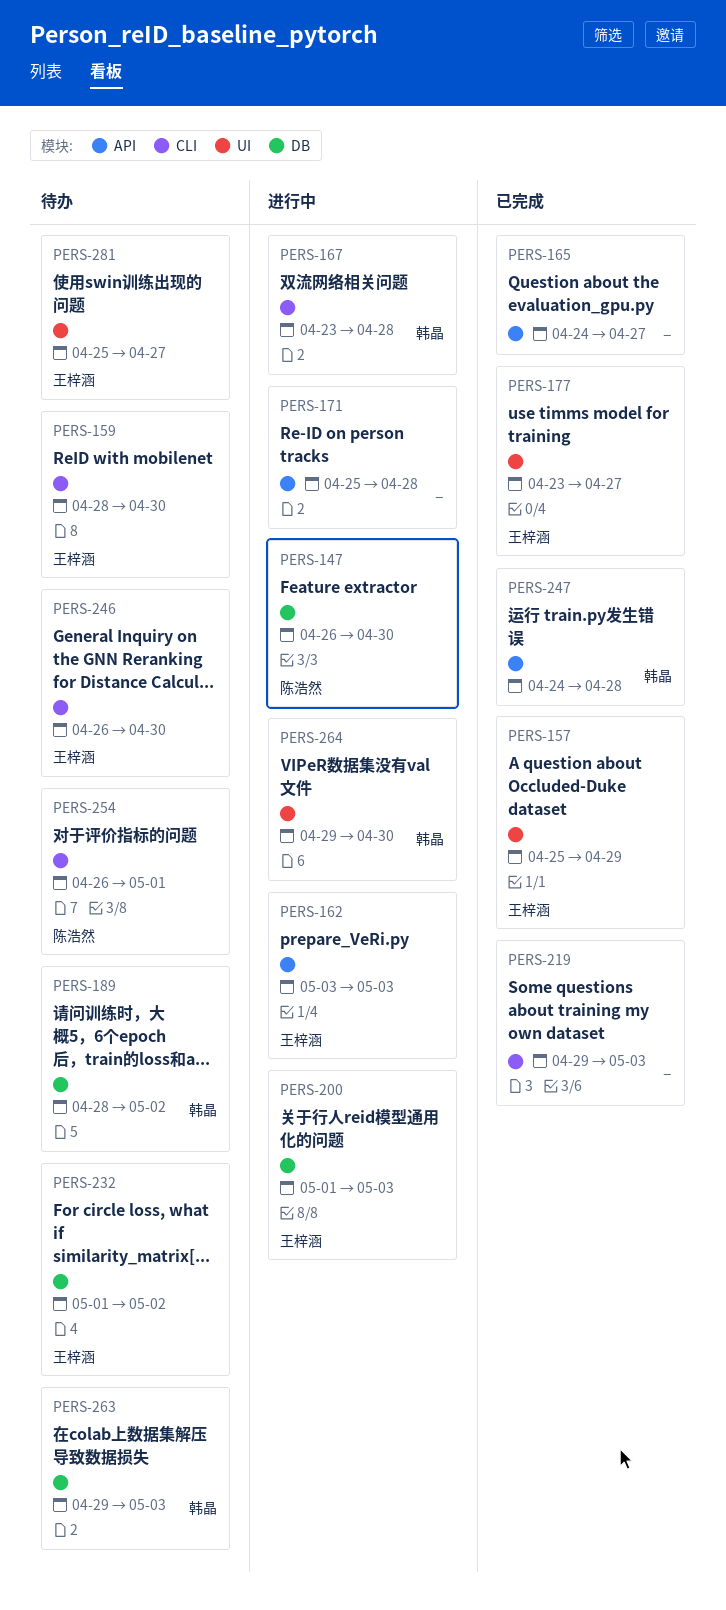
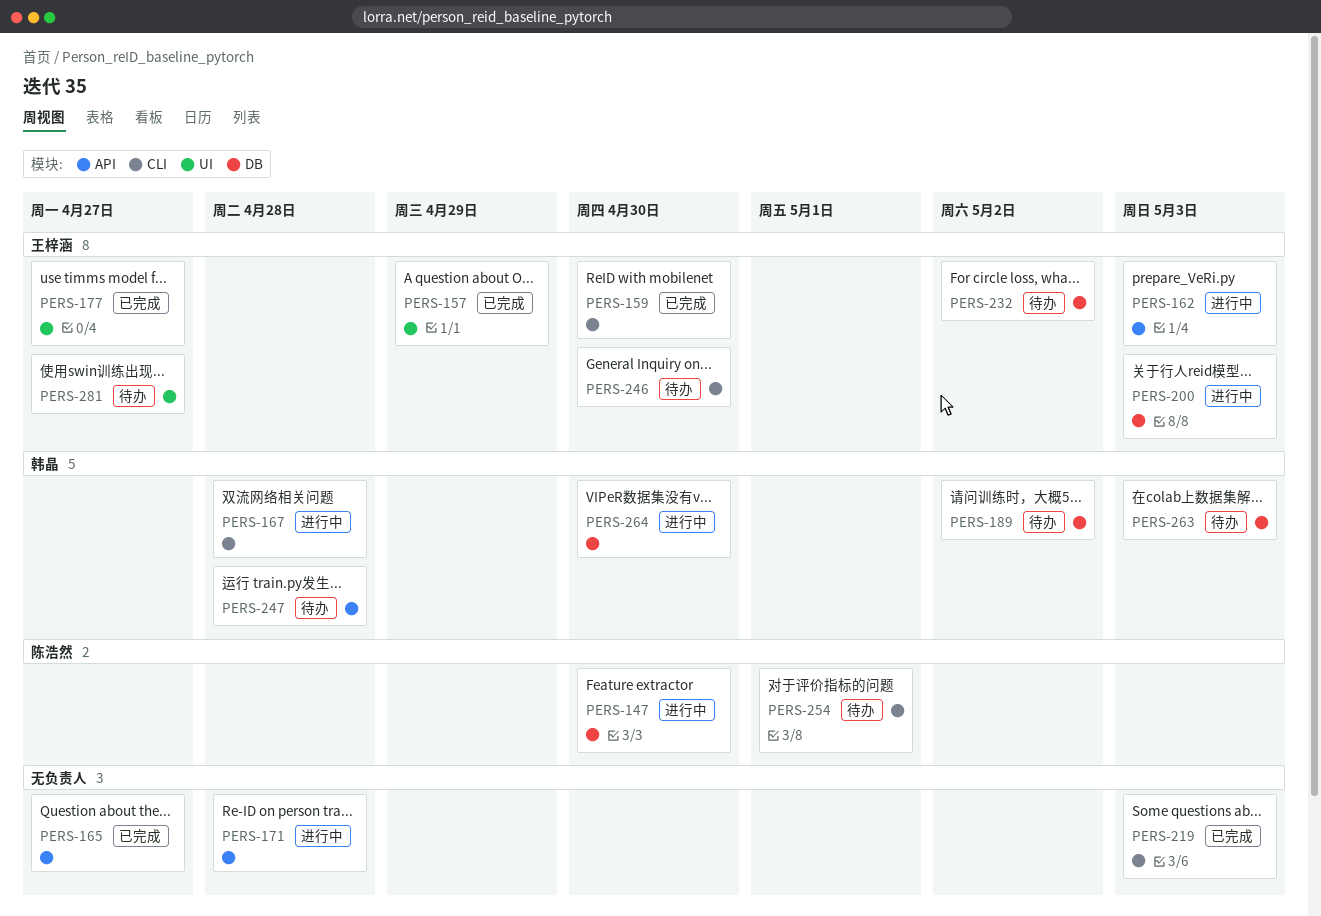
PERS-159, status: 待办 -> 已完成
PERS-247, status: 已完成 -> 待办
PERS-264, label: UI -> DB

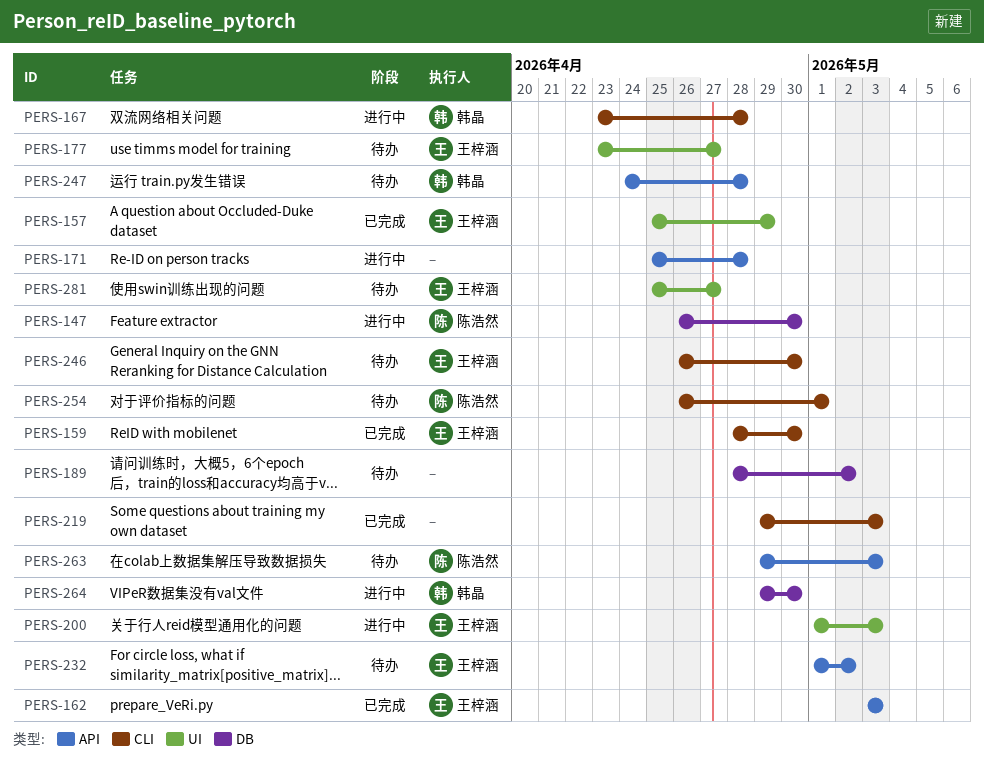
PERS-162, status: 进行中 -> 已完成
PERS-165: present -> none
PERS-177, status: 已完成 -> 待办
PERS-189, owner: 韩晶 -> none
PERS-200, label: DB -> UI
PERS-232, label: DB -> API
PERS-263, owner: 韩晶 -> 陈浩然
PERS-263, label: DB -> API

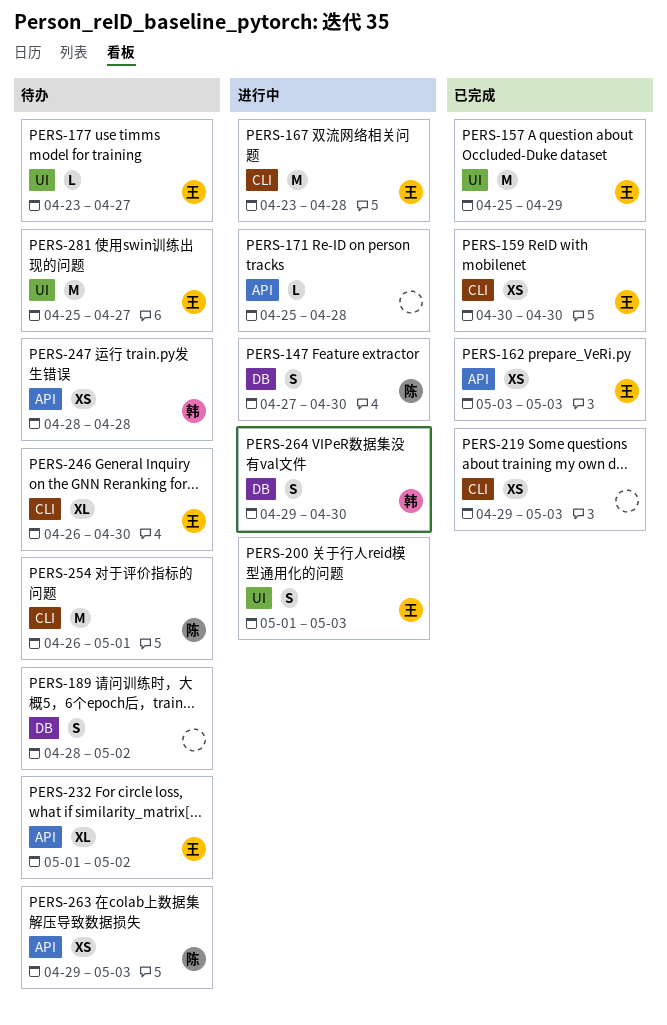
PERS-147, start: Apr 26 -> Apr 27
PERS-159, start: Apr 28 -> Apr 30
PERS-167, owner: 韩晶 -> 王梓涵
PERS-247, start: Apr 24 -> Apr 28

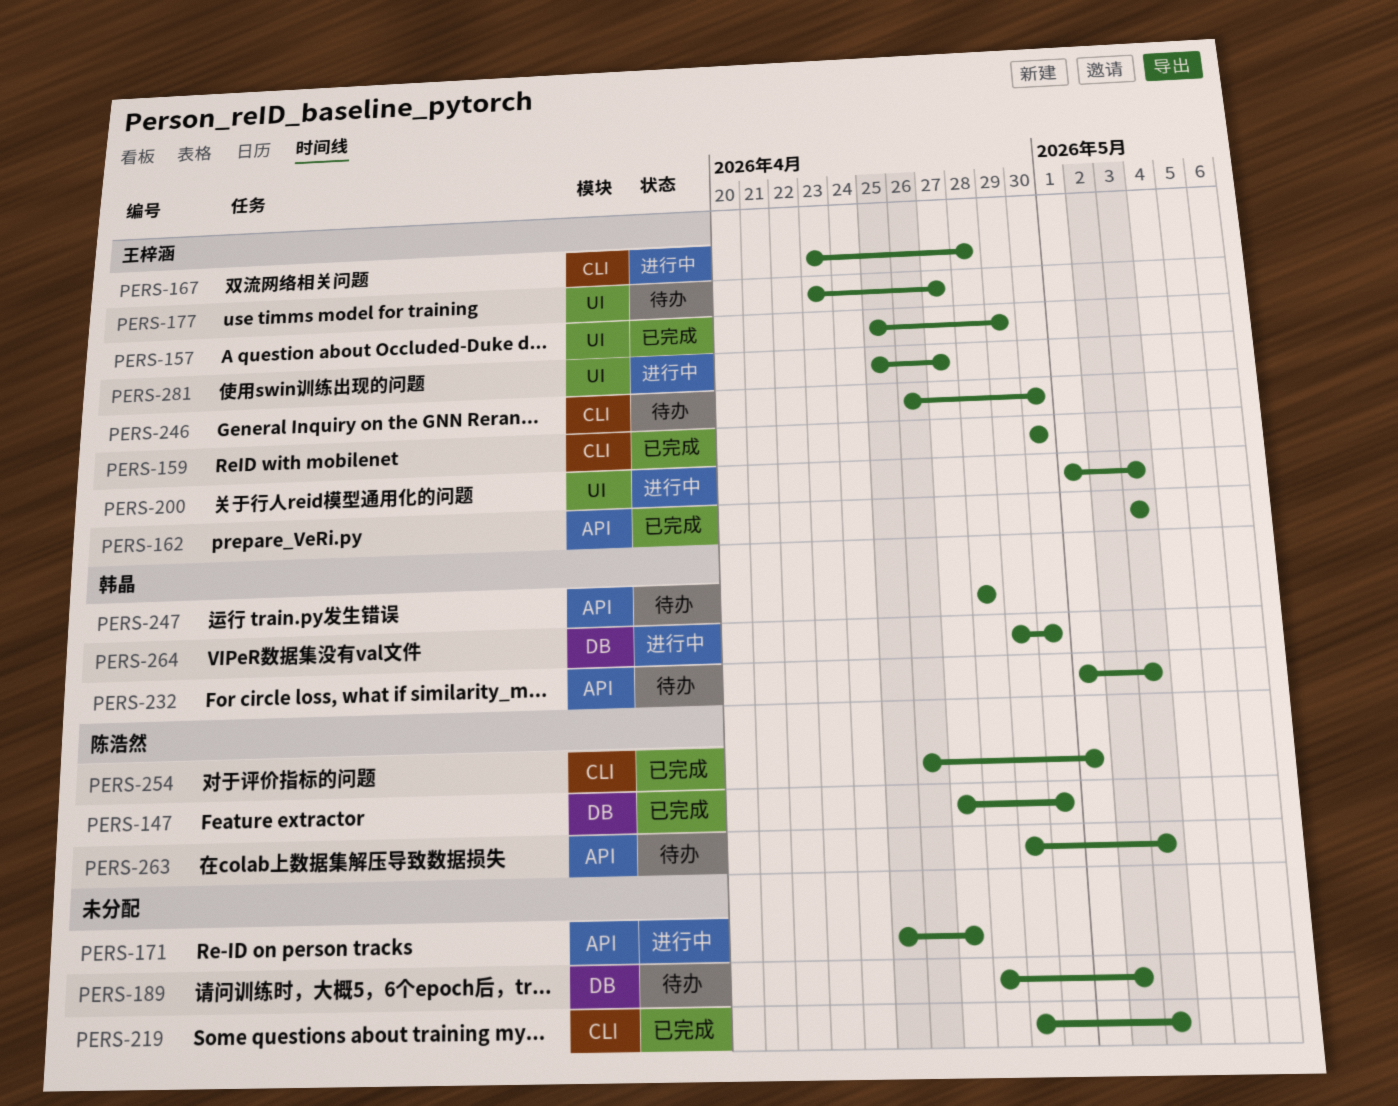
PERS-147, status: 进行中 -> 已完成
PERS-171, due: Apr 28 -> Apr 27
PERS-232, owner: 王梓涵 -> 韩晶
PERS-232, due: May 2 -> May 3
PERS-254, status: 待办 -> 已完成
PERS-281, status: 待办 -> 进行中

